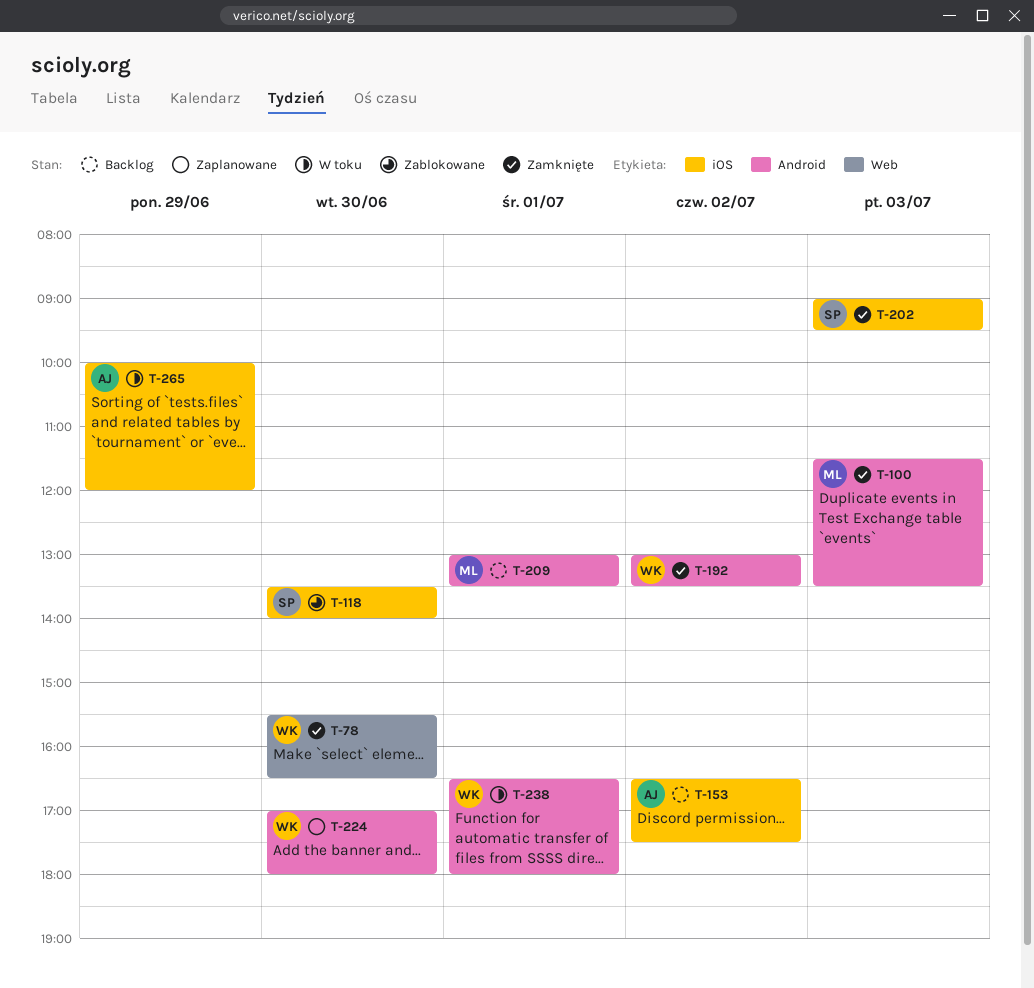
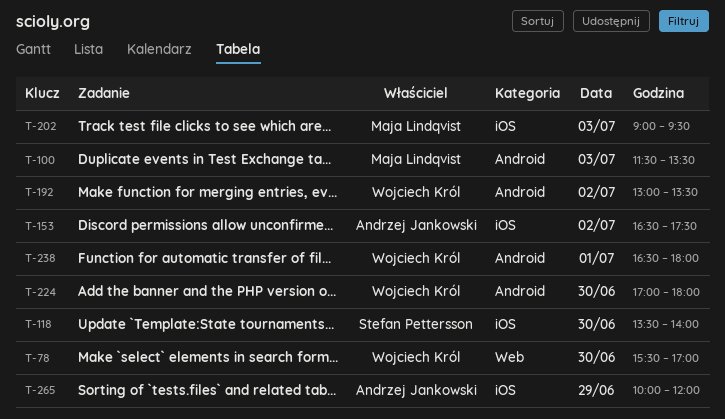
T-78, ends: 16:30 -> 17:00
T-202, owner: Stefan Pettersson -> Maja Lindqvist
T-209: present -> none

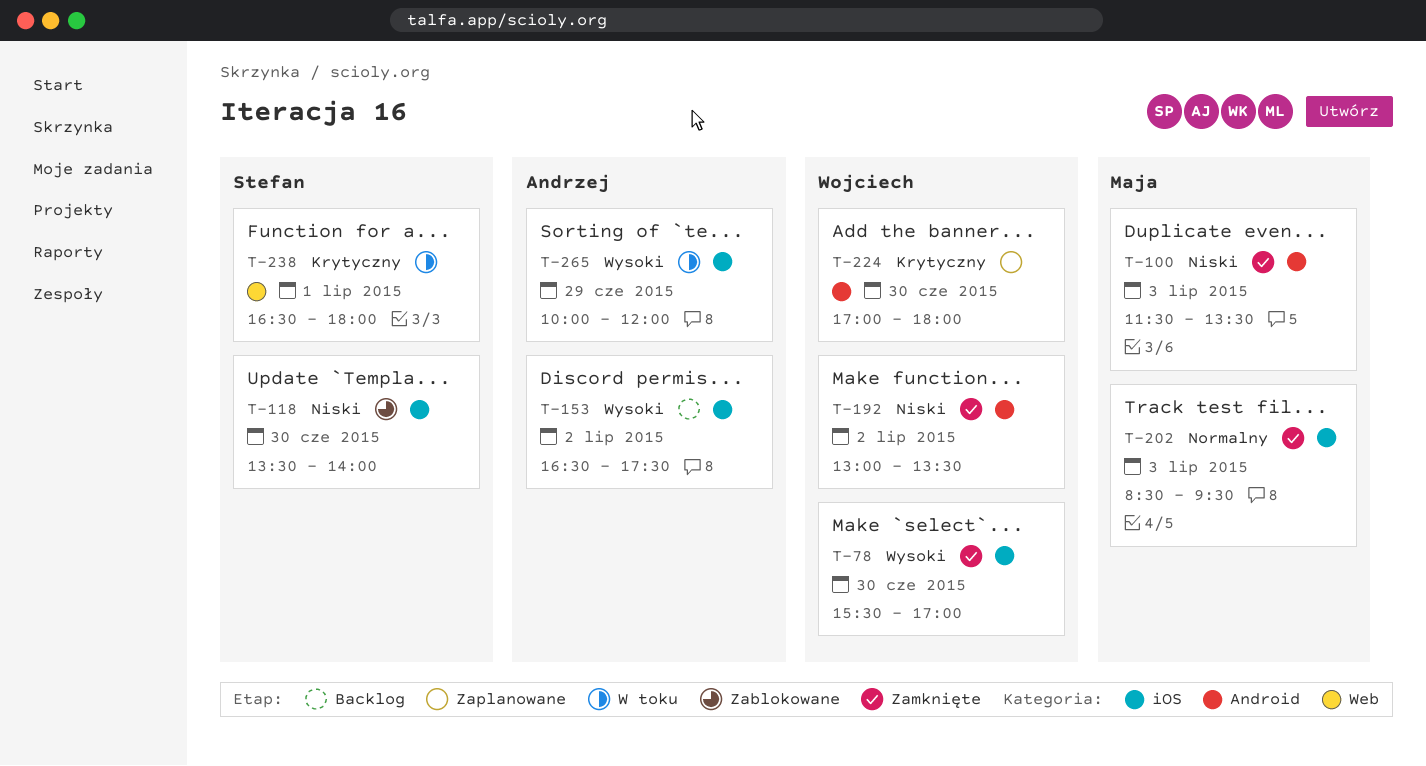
T-78, label: Web -> iOS
T-202, begins: 09:00 -> 08:30
T-238, owner: Wojciech Król -> Stefan Pettersson
T-238, label: Android -> Web

